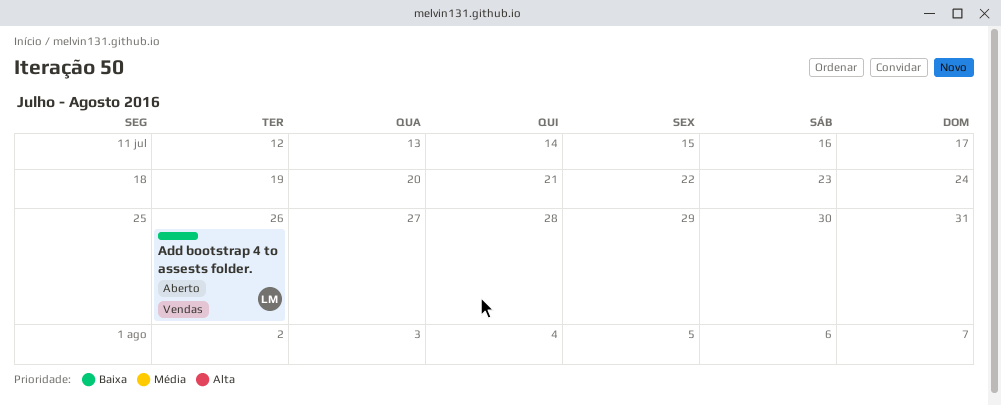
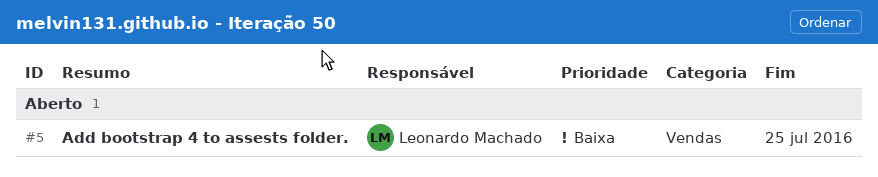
Add bootstrap 4 to assests folder., due: Jul 26 -> Jul 25

